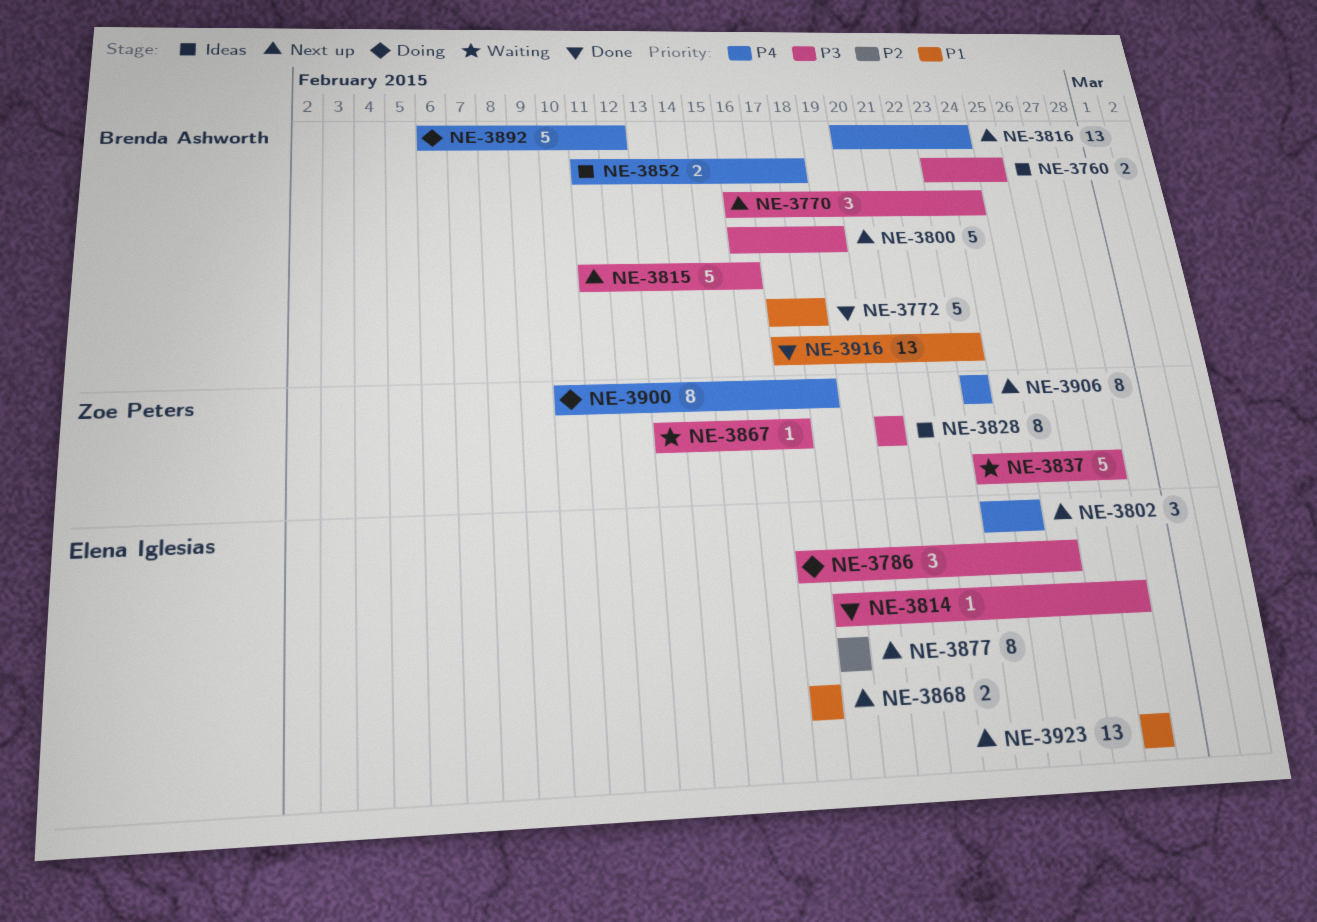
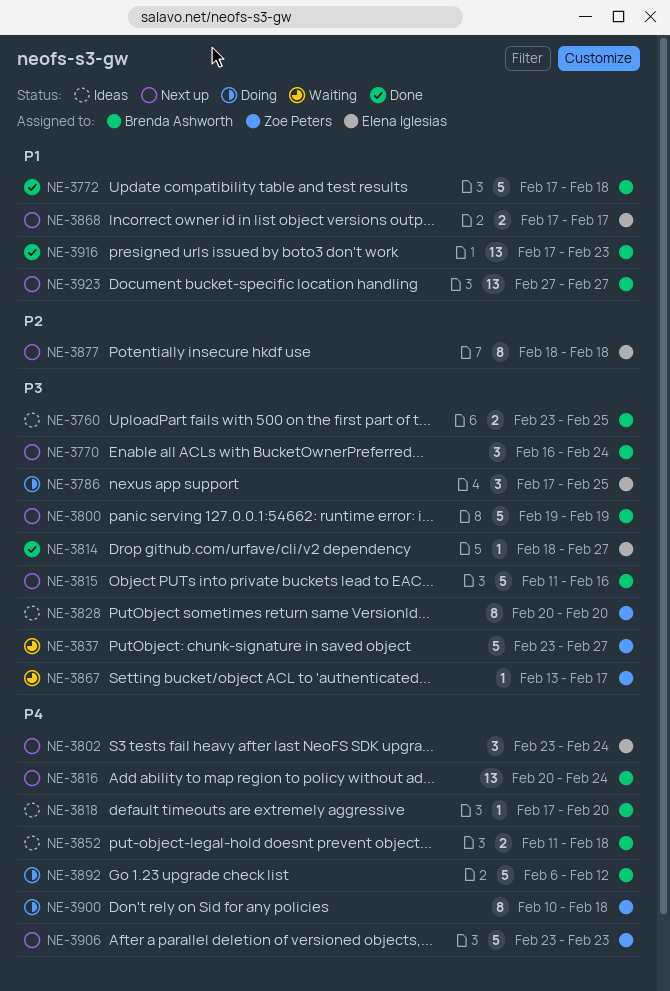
NE-3800, start: Feb 16 -> Feb 19
NE-3818: none -> present
NE-3906, estimate: 8 -> 5
NE-3923, owner: Elena Iglesias -> Brenda Ashworth

